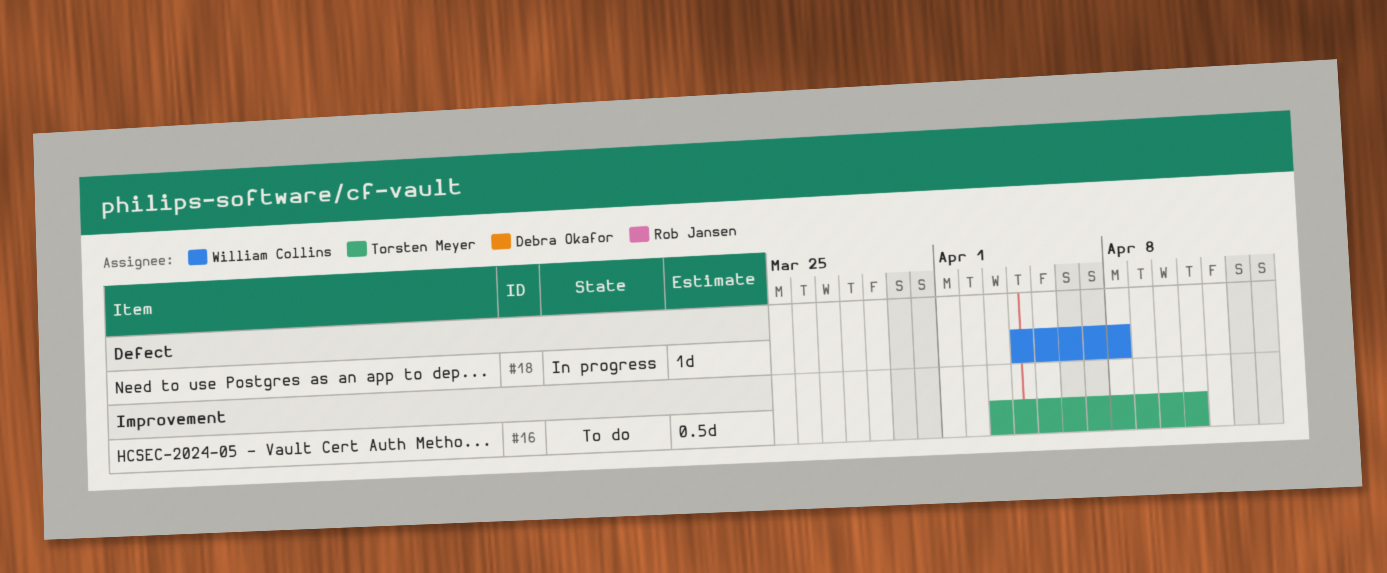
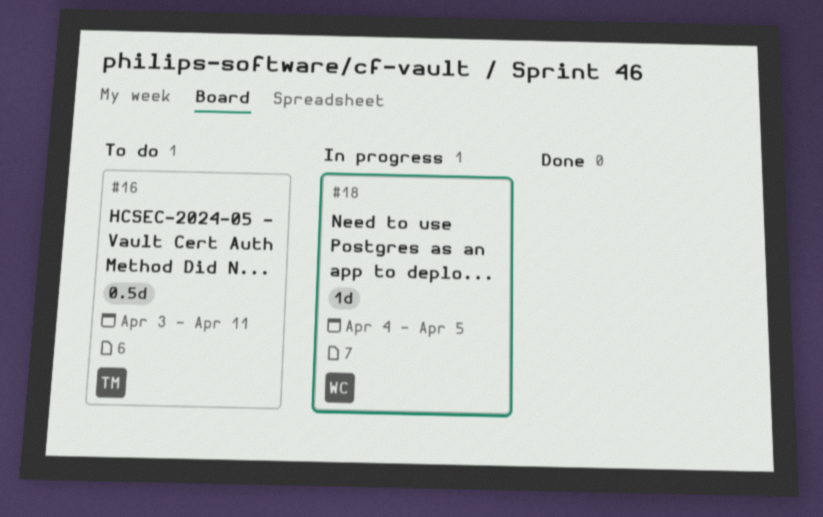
#18, due: Apr 8 -> Apr 5

